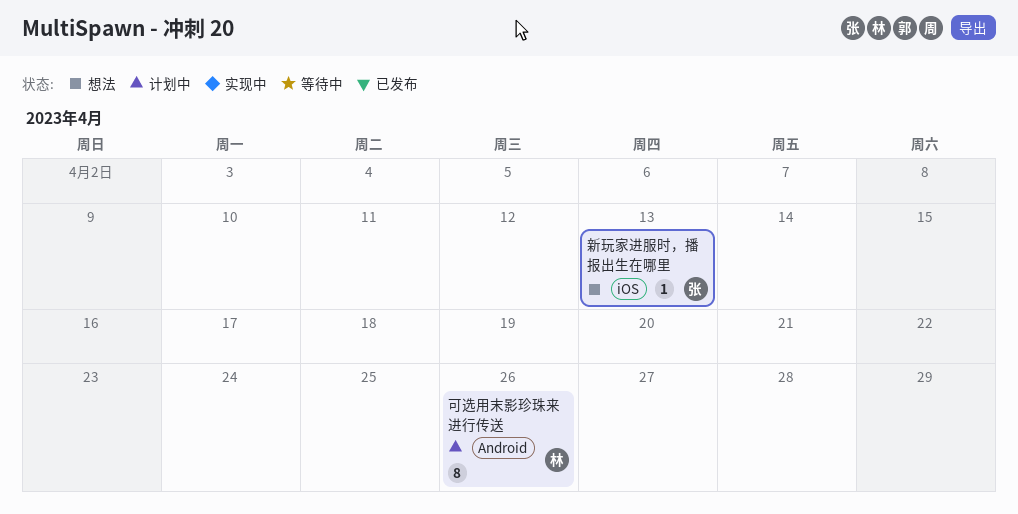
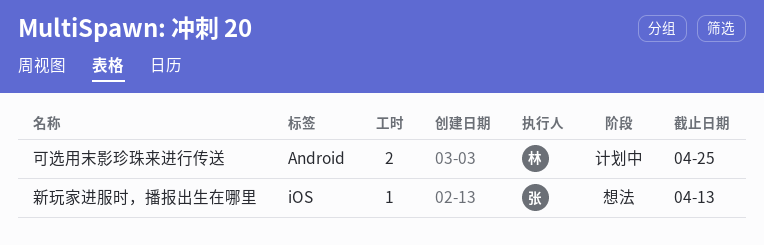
可选用末影珍珠来进行传送, estimate: 8 -> 2
可选用末影珍珠来进行传送, due: Apr 26 -> Apr 25

